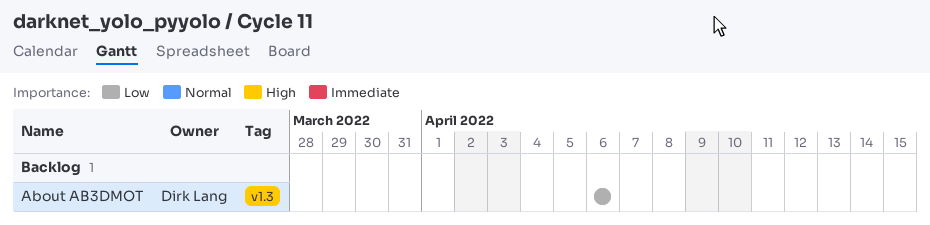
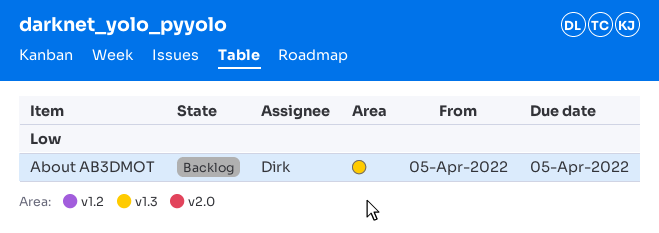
About AB3DMOT, start: Apr 6 -> Apr 5
About AB3DMOT, due: Apr 6 -> Apr 5

